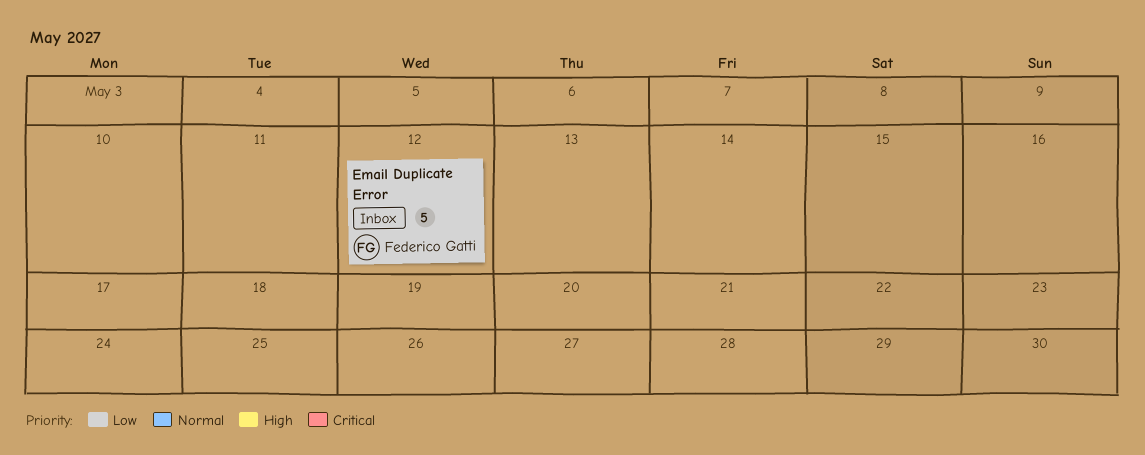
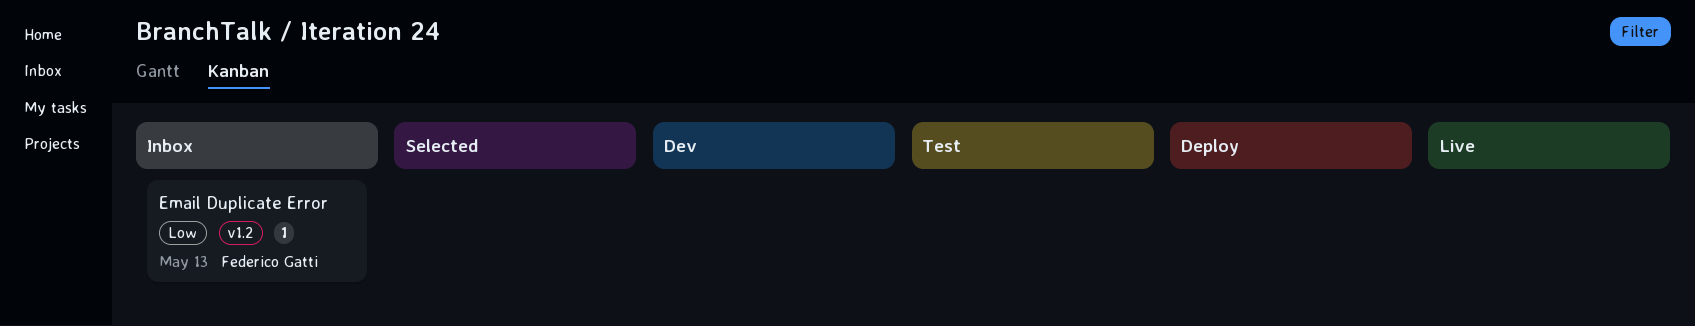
Email Duplicate Error, estimate: 5 -> 1
Email Duplicate Error, due: May 12 -> May 13

